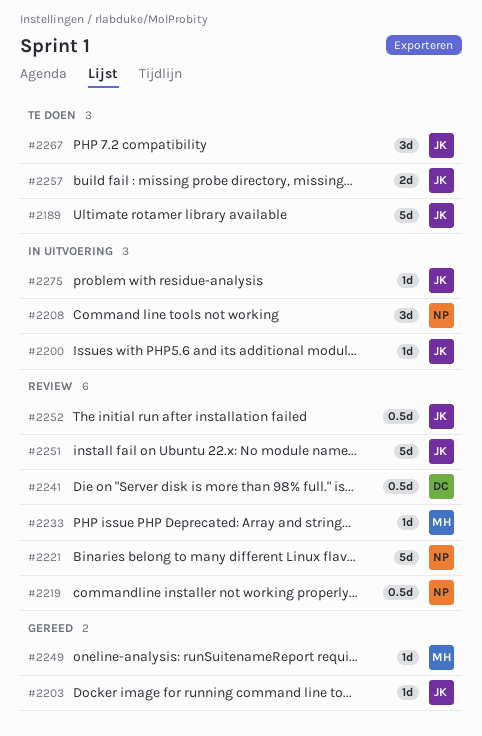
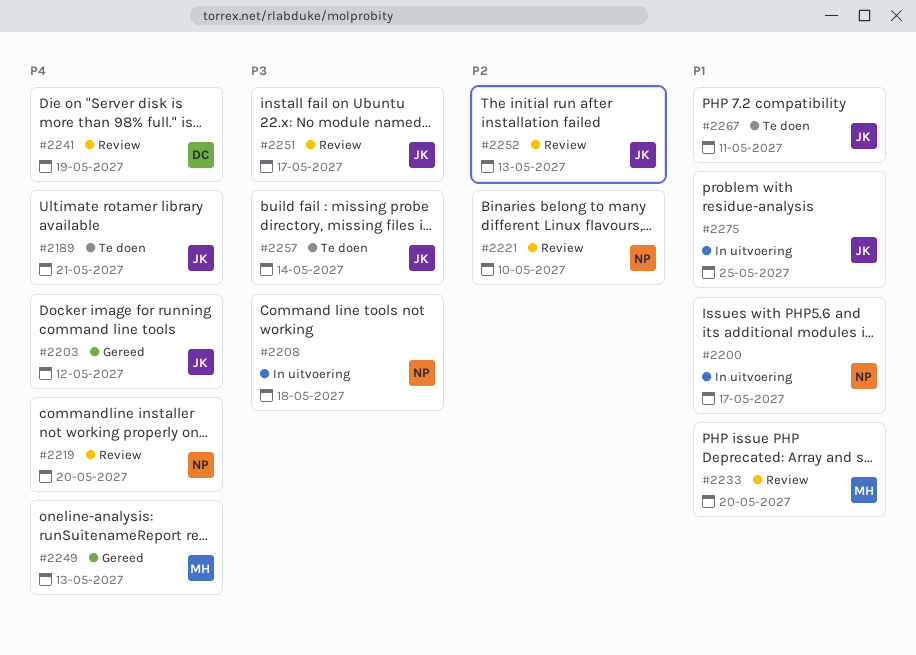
#2200, owner: JK -> NP

